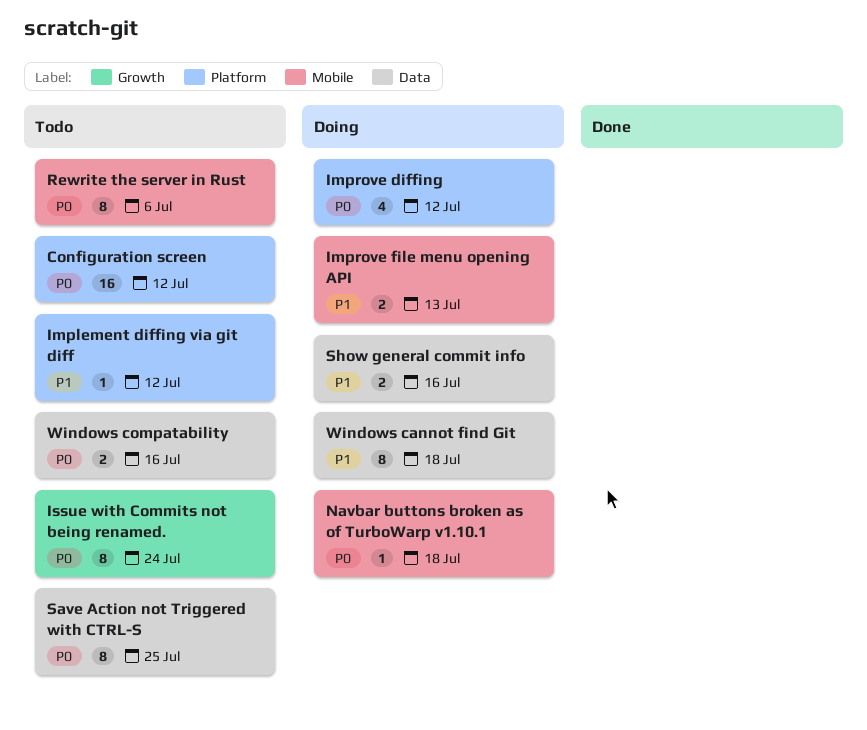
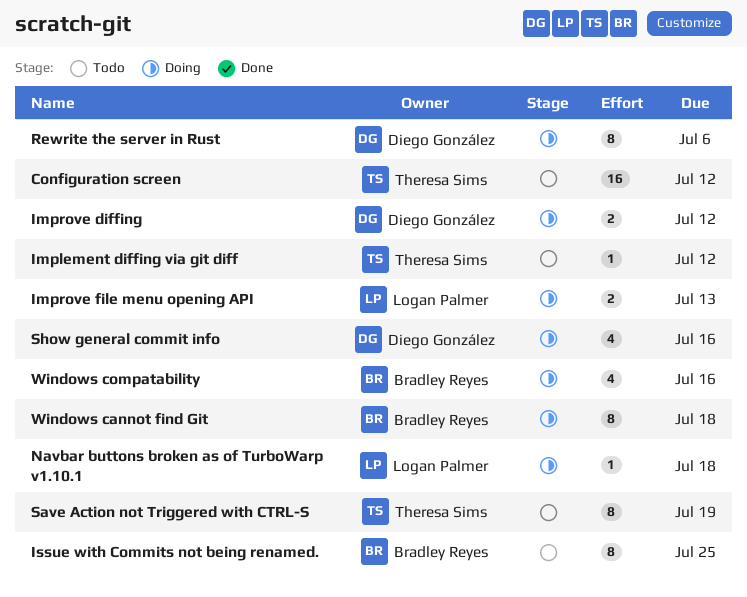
Improve diffing, estimate: 4 -> 2
Issue with Commits not being renamed., due: Jul 24 -> Jul 25
Rewrite the server in Rust, status: Todo -> Doing
Save Action not Triggered with CTRL-S, due: Jul 25 -> Jul 19
Show general commit info, estimate: 2 -> 4
Windows compatability, status: Todo -> Doing
Windows compatability, estimate: 2 -> 4

